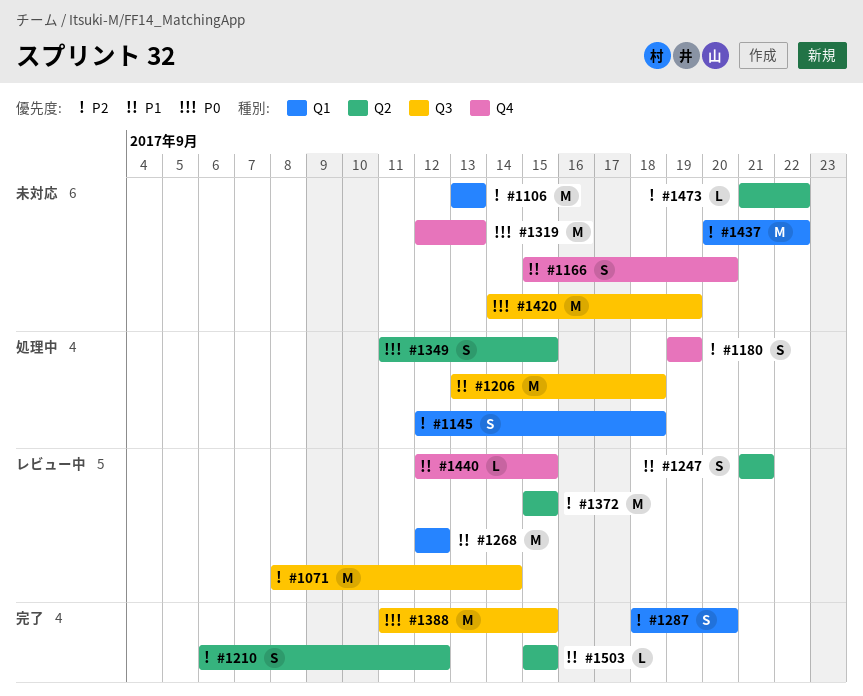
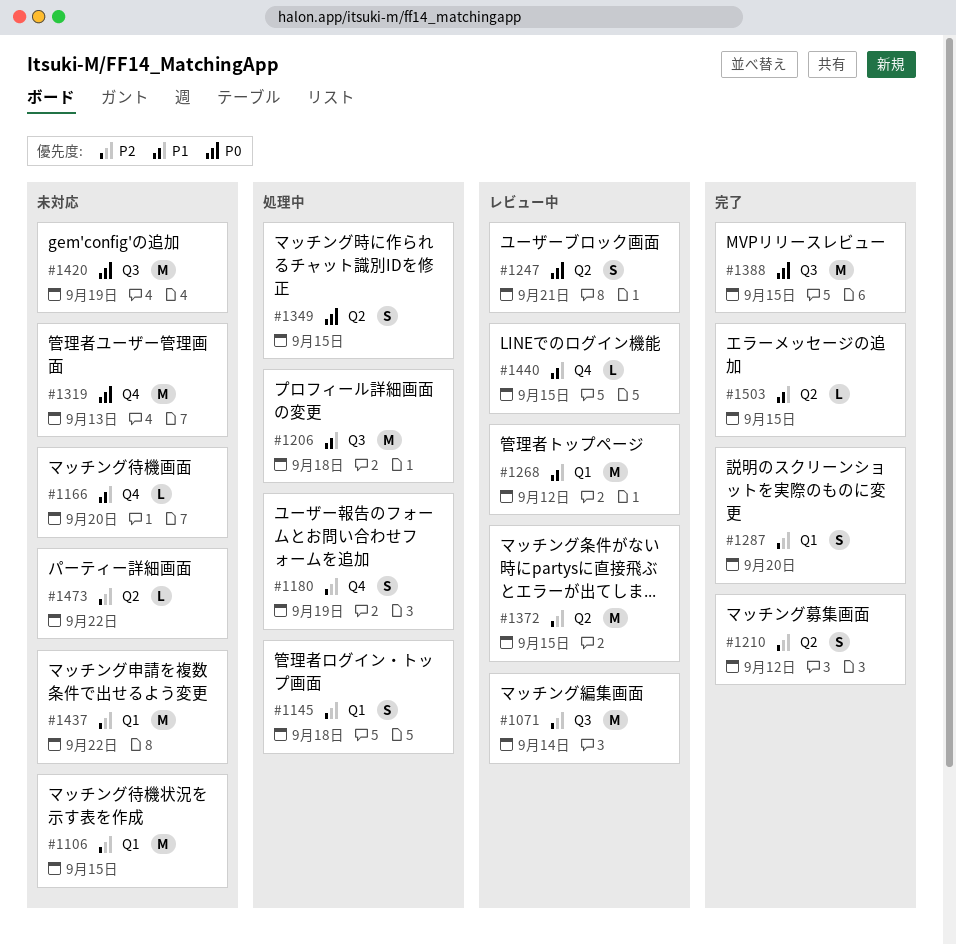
#1106, due: Sep 13 -> Sep 15
#1166, estimate: S -> L
#1247, priority: P1 -> P0

